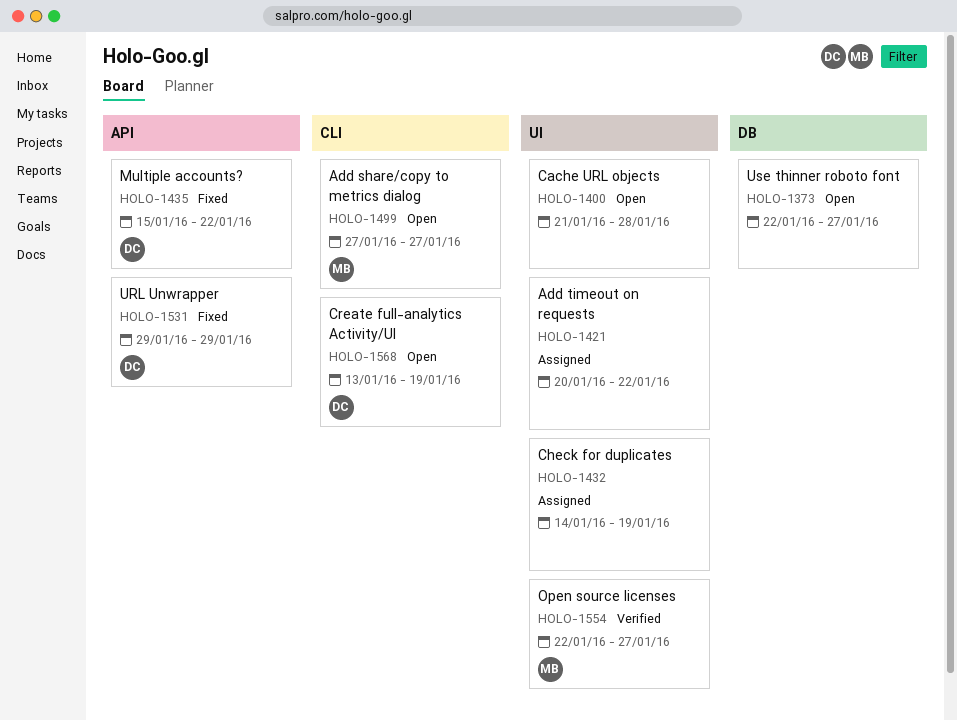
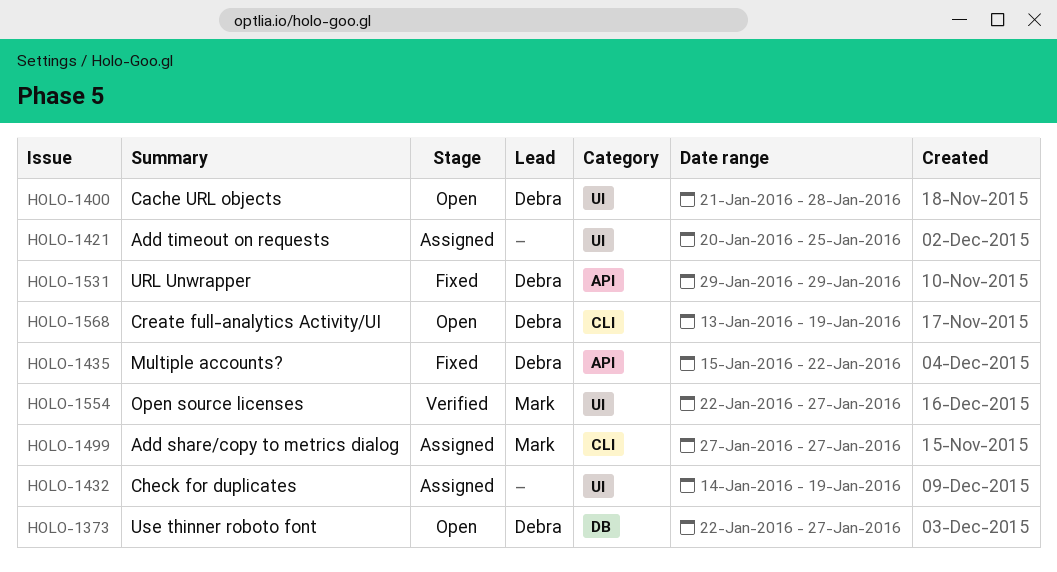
HOLO-1373, owner: none -> Debra
HOLO-1400, owner: none -> Debra
HOLO-1421, due: Jan 22 -> Jan 25
HOLO-1499, status: Open -> Assigned

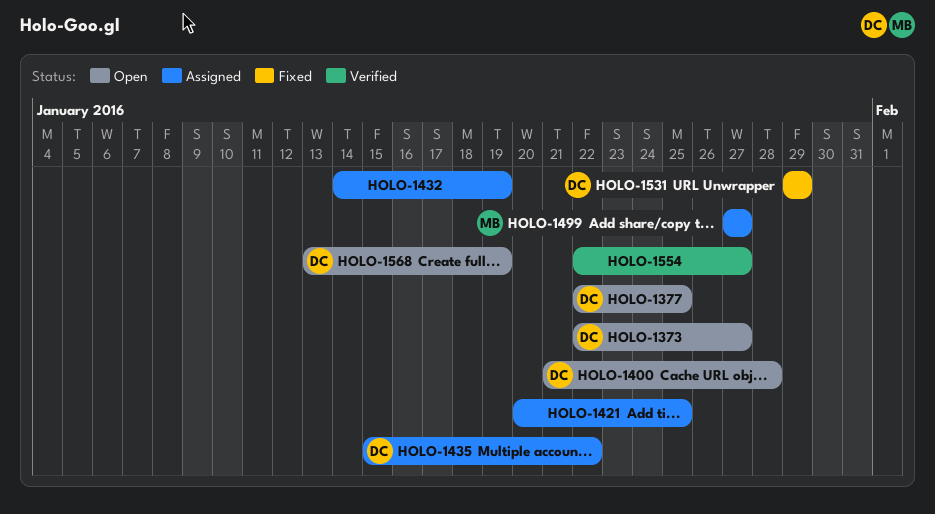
HOLO-1377: none -> present
HOLO-1435, status: Fixed -> Assigned
HOLO-1554, owner: Mark -> none

